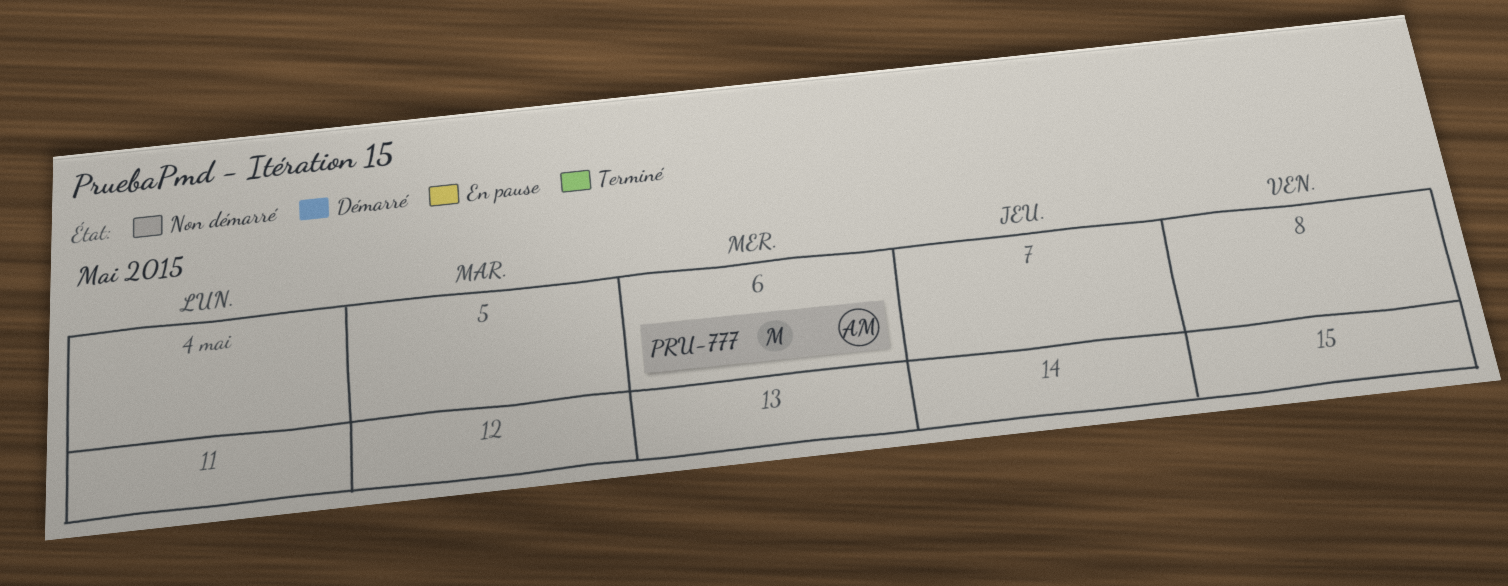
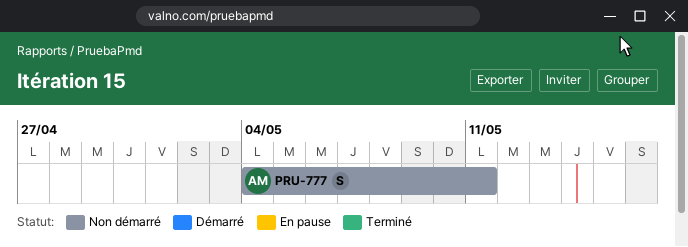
PRU-777, estimate: M -> S
PRU-777, due: May 6 -> May 11

